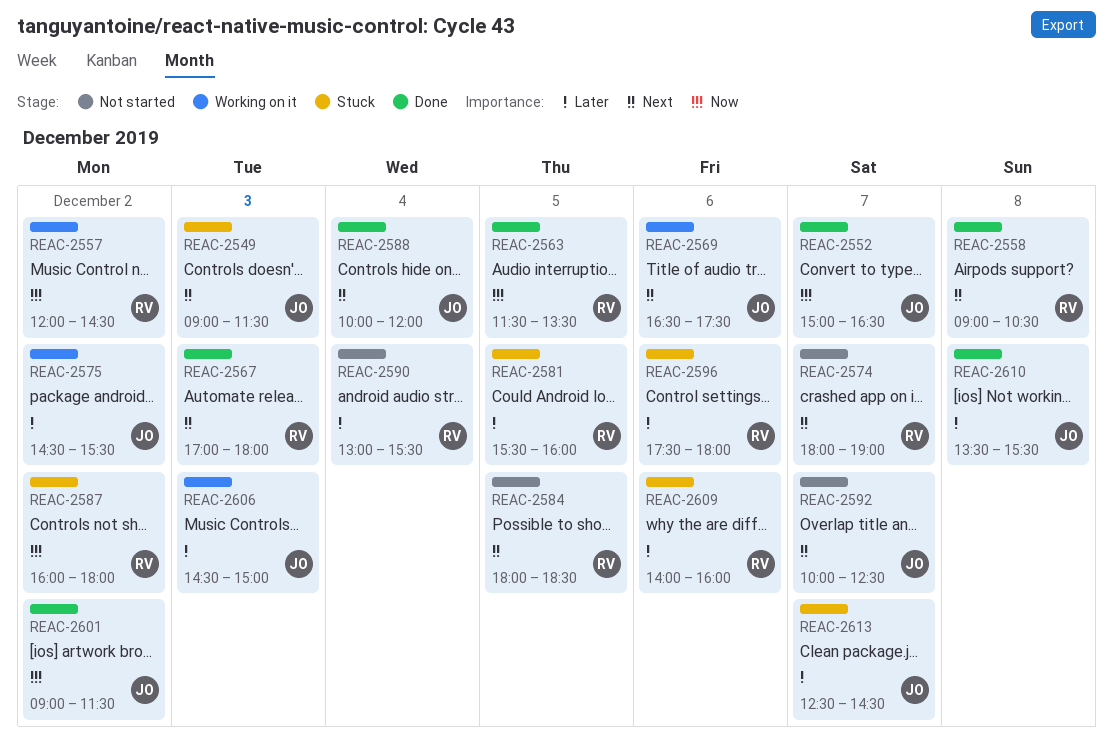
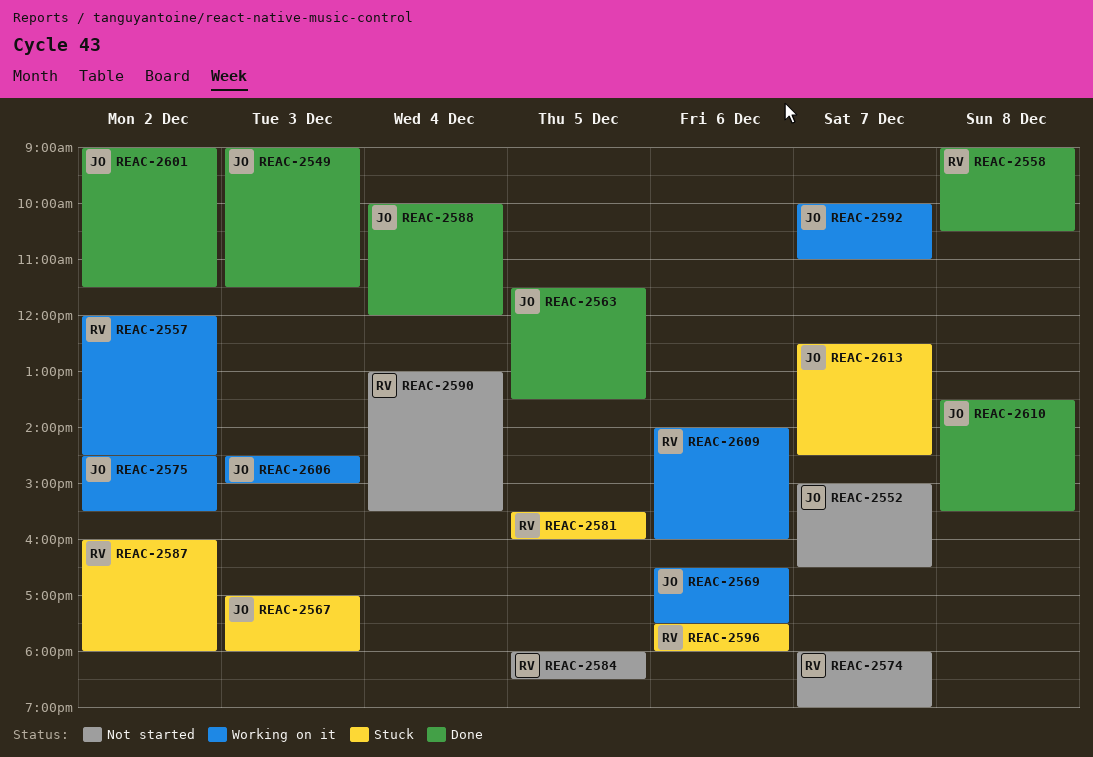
REAC-2549, status: Stuck -> Done
REAC-2552, status: Done -> Not started
REAC-2563, owner: RV -> JO
REAC-2567, status: Done -> Stuck
REAC-2567, owner: RV -> JO
REAC-2592, status: Not started -> Working on it
REAC-2592, ends: 12:30 -> 11:00
REAC-2609, status: Stuck -> Working on it

